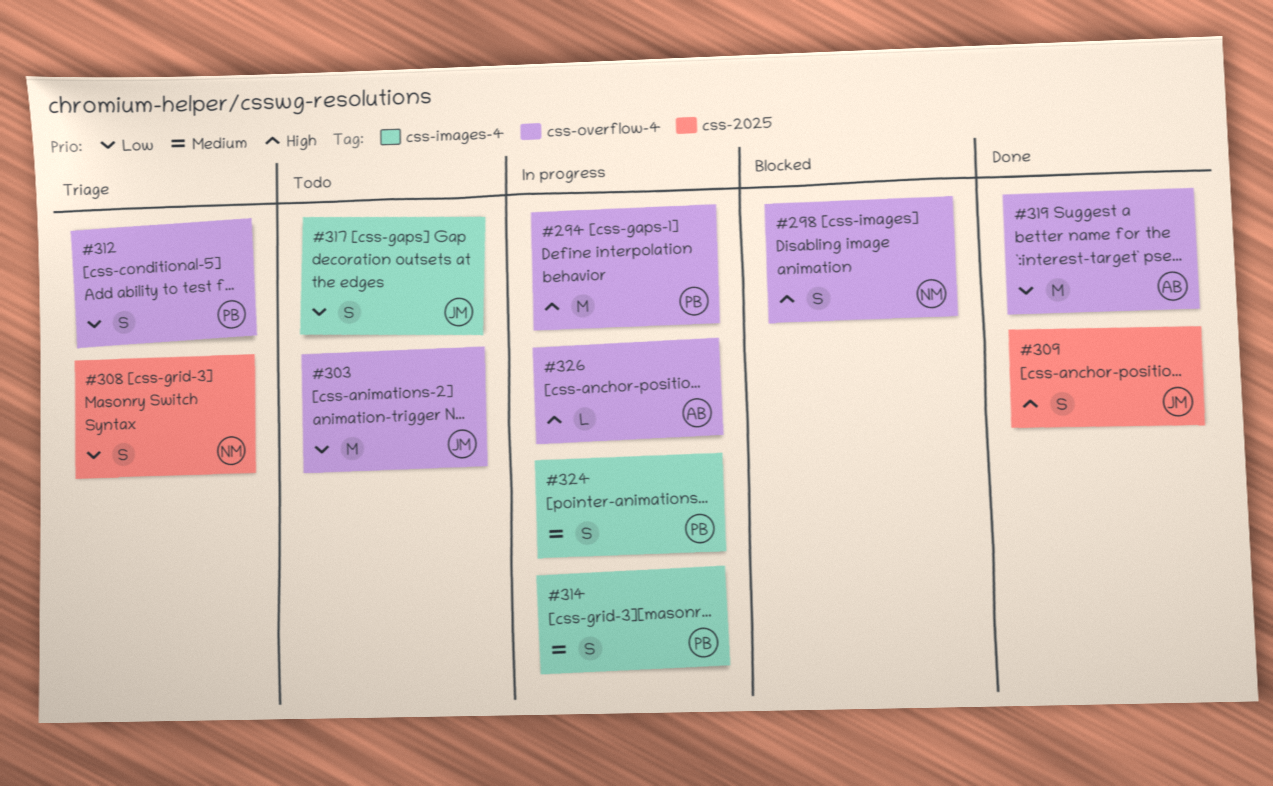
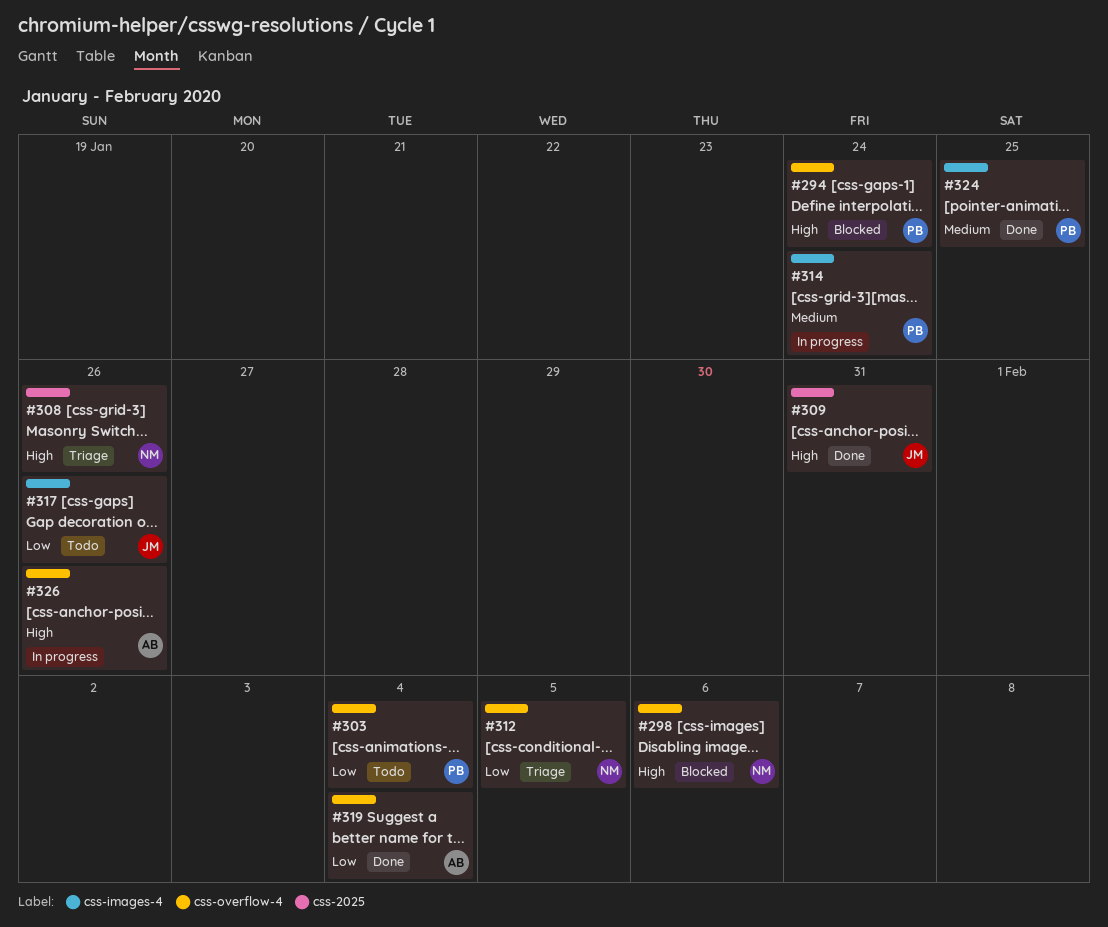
#294, status: In progress -> Blocked
#303, owner: JM -> PB
#308, priority: Low -> High
#312, owner: PB -> NM
#324, status: In progress -> Done

